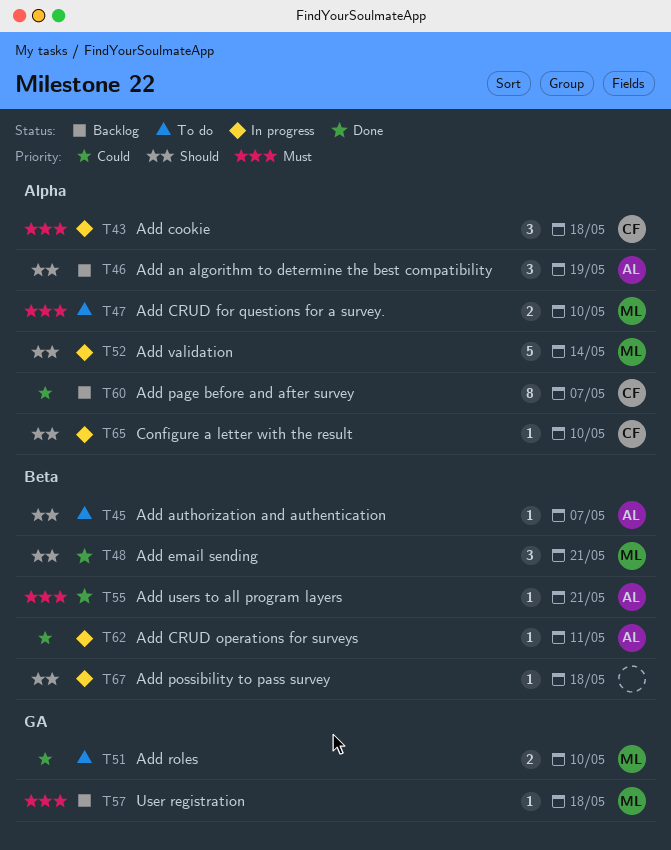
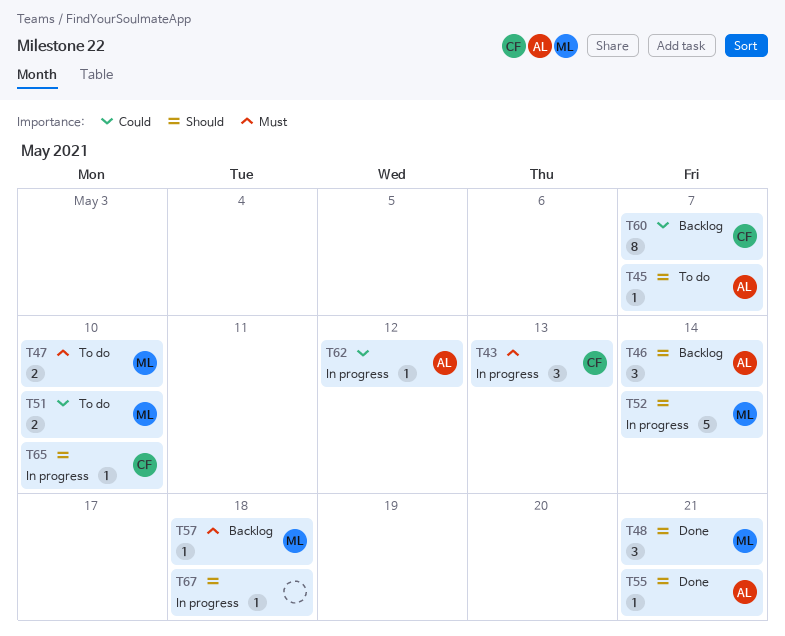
T43, due: May 18 -> May 13
T46, due: May 19 -> May 14
T55, priority: Must -> Should
T62, due: May 11 -> May 12

